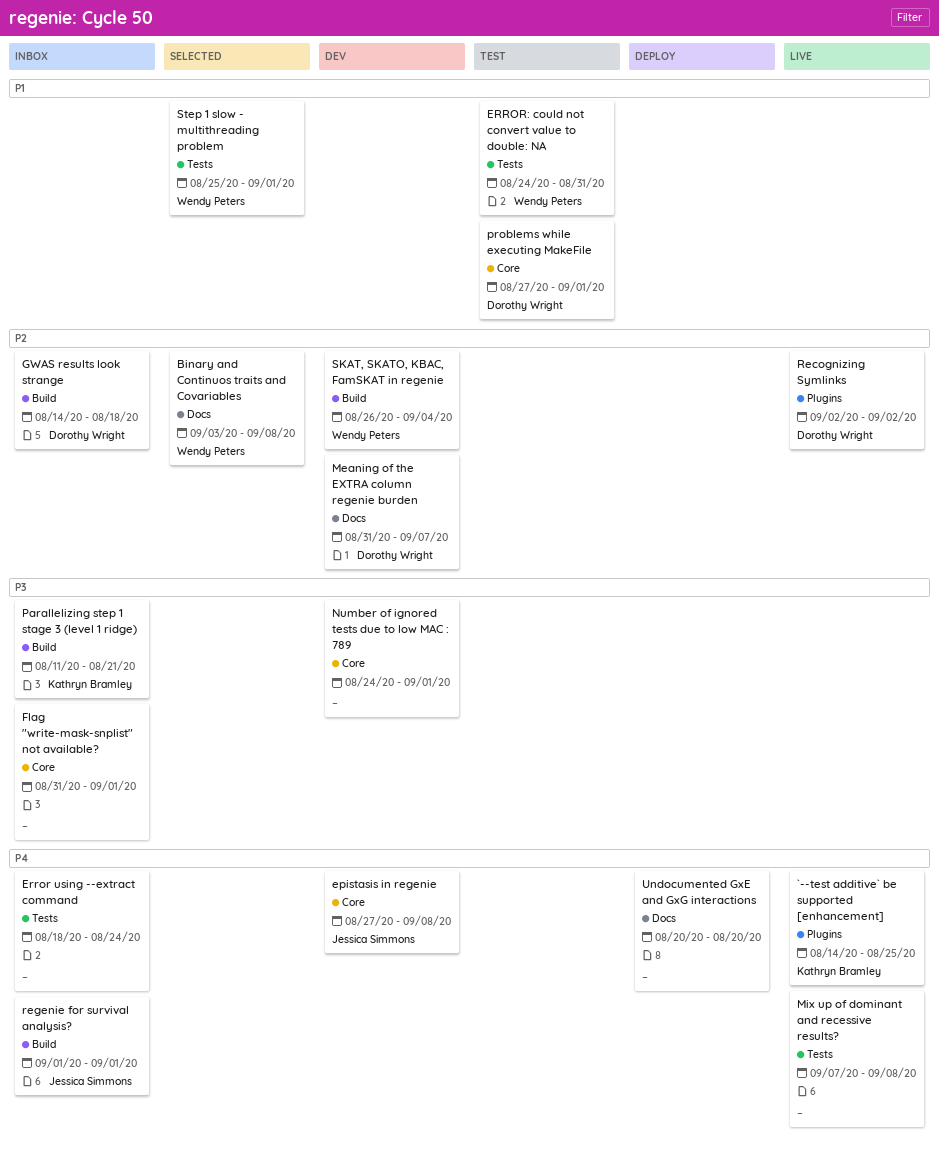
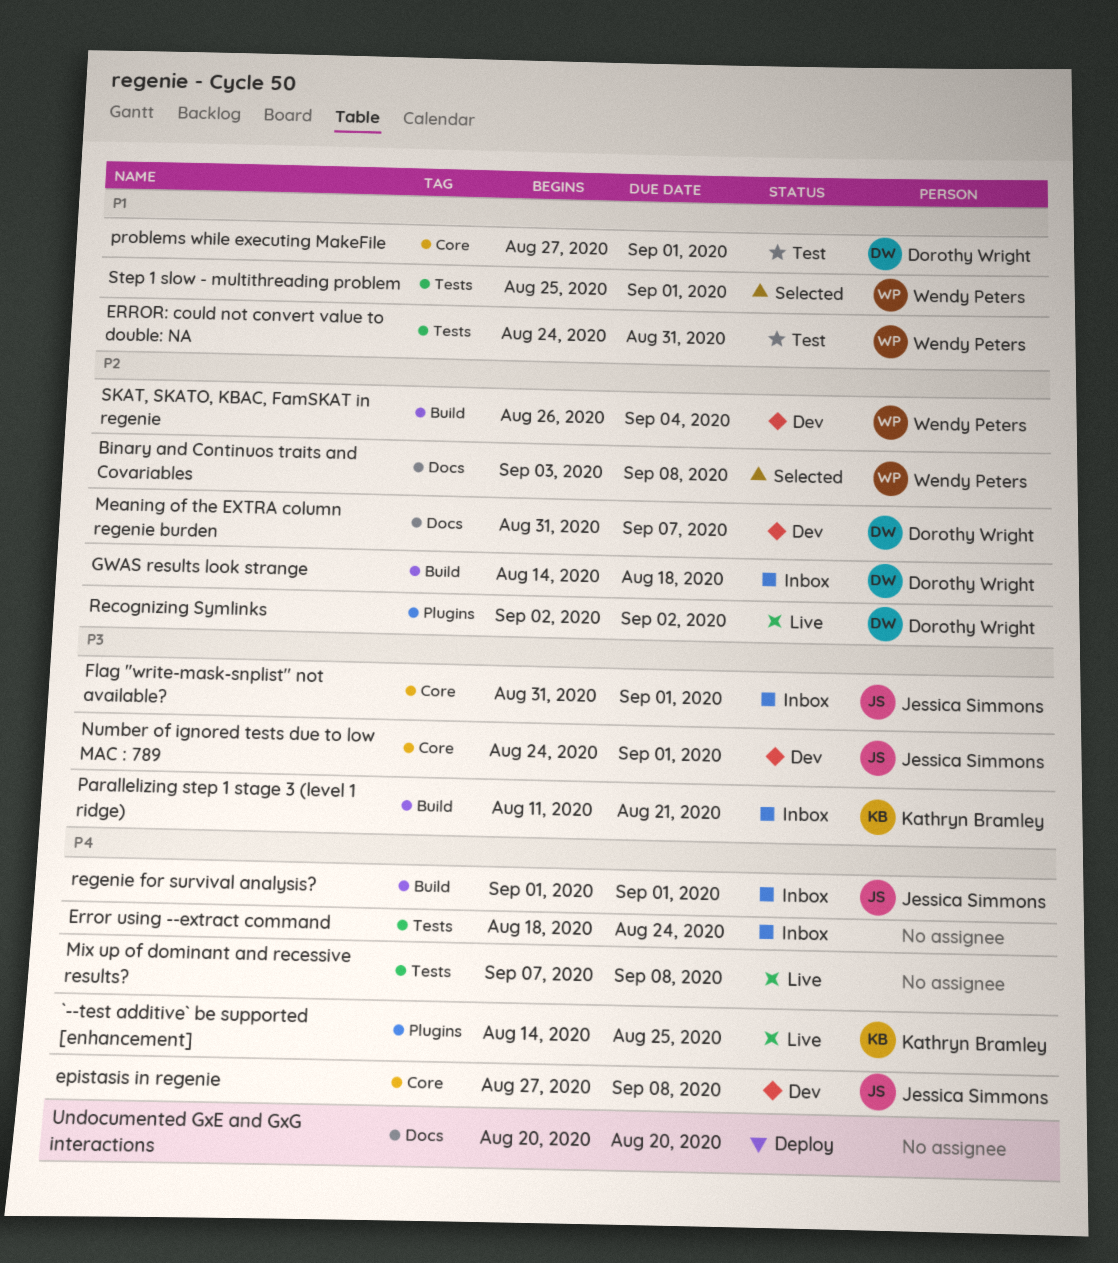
Flag "write-mask-snplist" not available?, owner: none -> Jessica Simmons
Number of ignored tests due to low MAC : 789, owner: none -> Jessica Simmons

